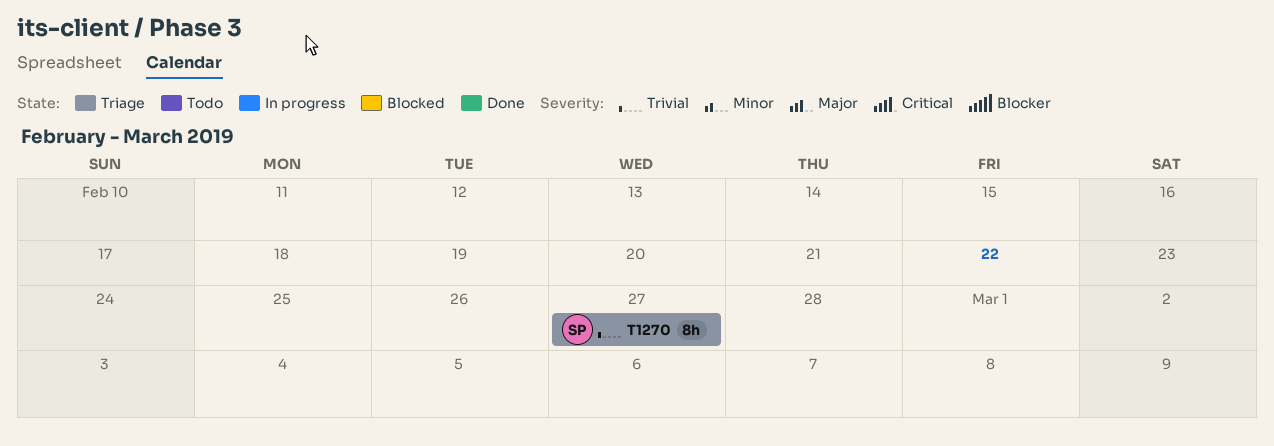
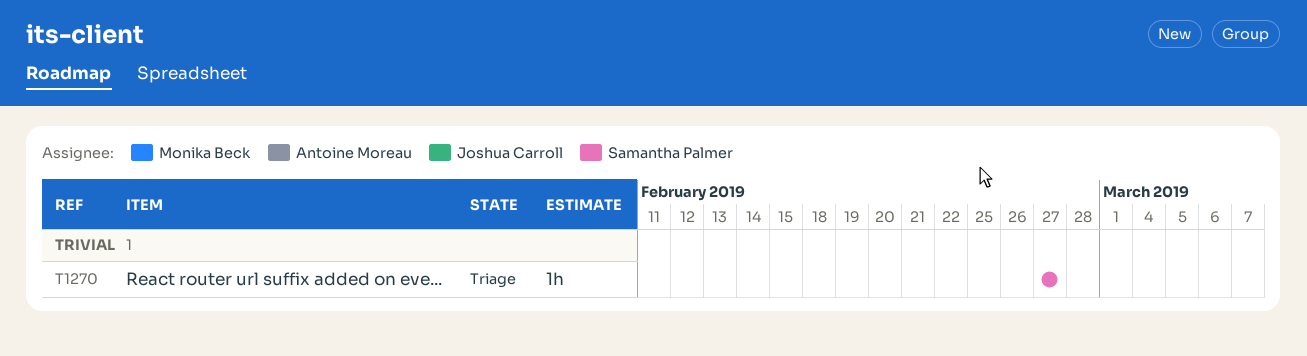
T1270, estimate: 8h -> 1h

